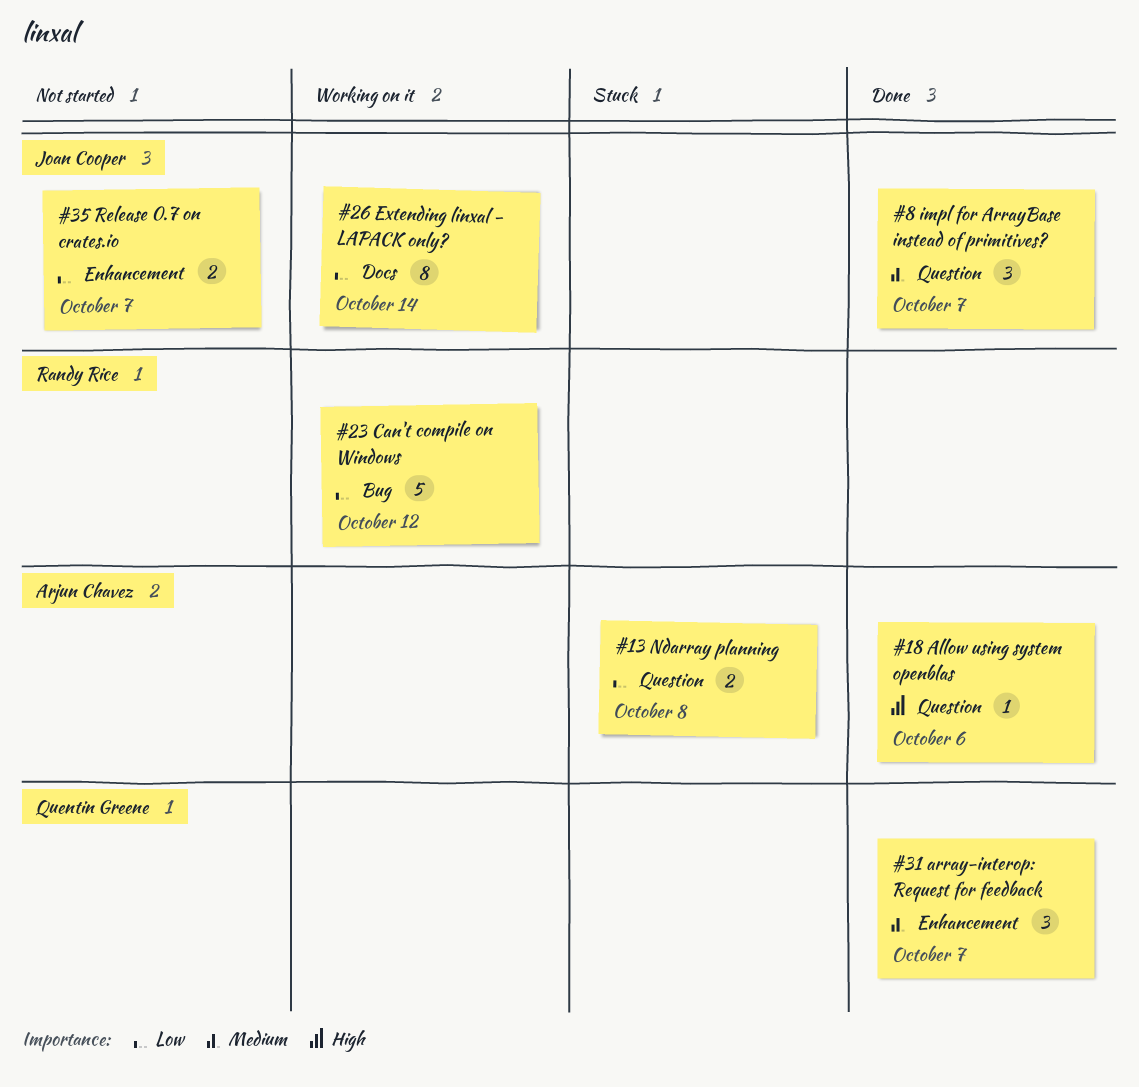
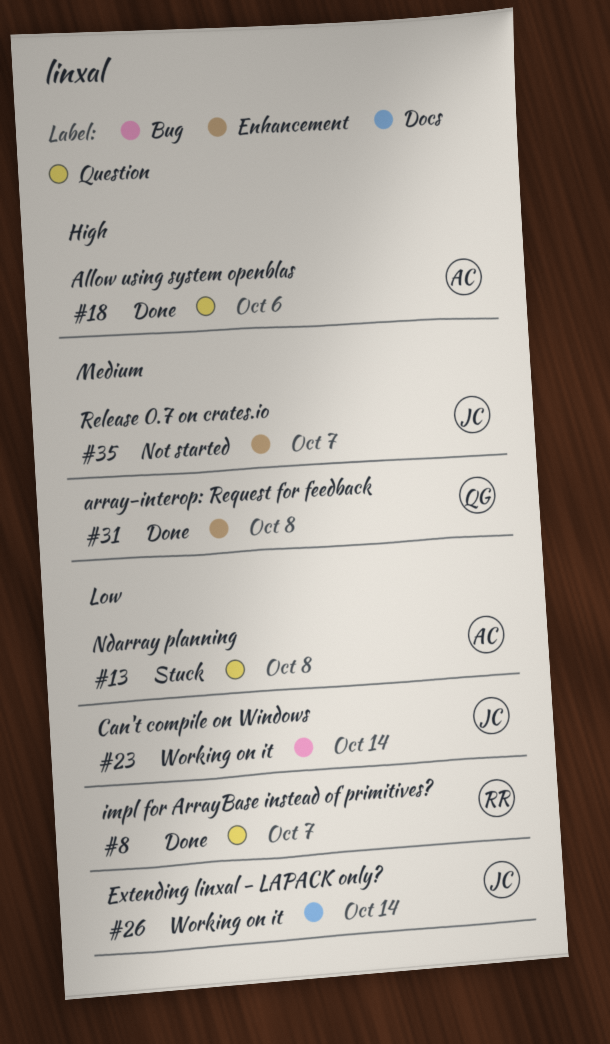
#8, owner: Joan Cooper -> Randy Rice
#8, priority: Medium -> Low
#23, owner: Randy Rice -> Joan Cooper
#23, due: Oct 12 -> Oct 14
#31, due: Oct 7 -> Oct 8
#35, priority: Low -> Medium

